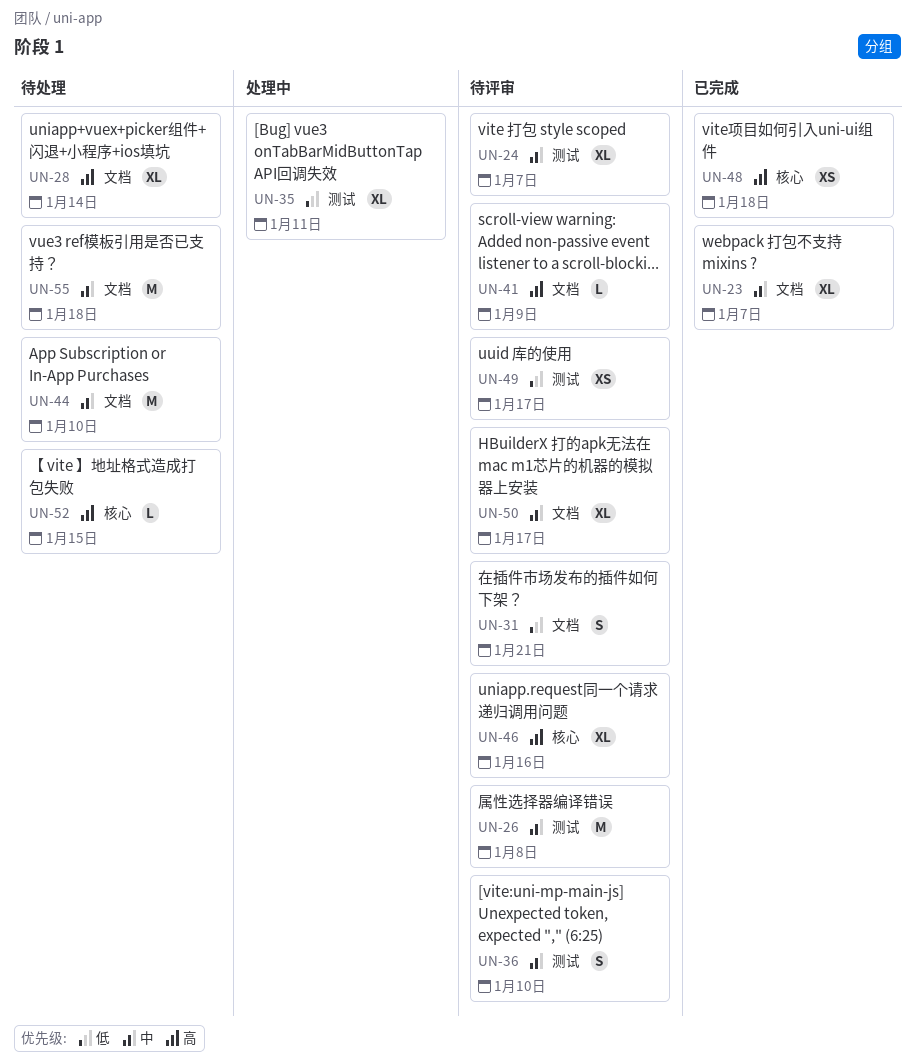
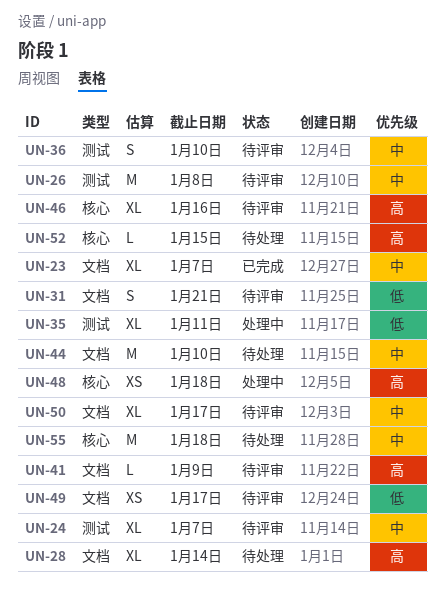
UN-48, status: 已完成 -> 处理中
UN-49, label: 测试 -> 文档
UN-55, label: 文档 -> 核心

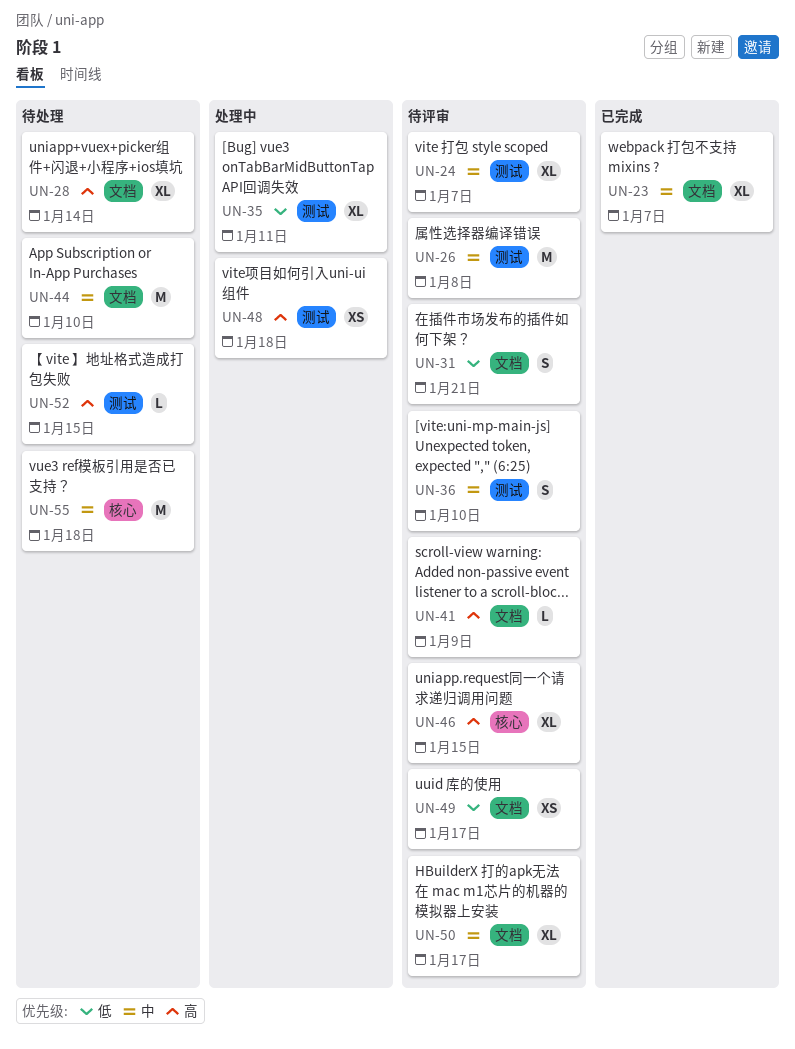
UN-46, due: Jan 16 -> Jan 15
UN-48, label: 核心 -> 测试
UN-52, label: 核心 -> 测试

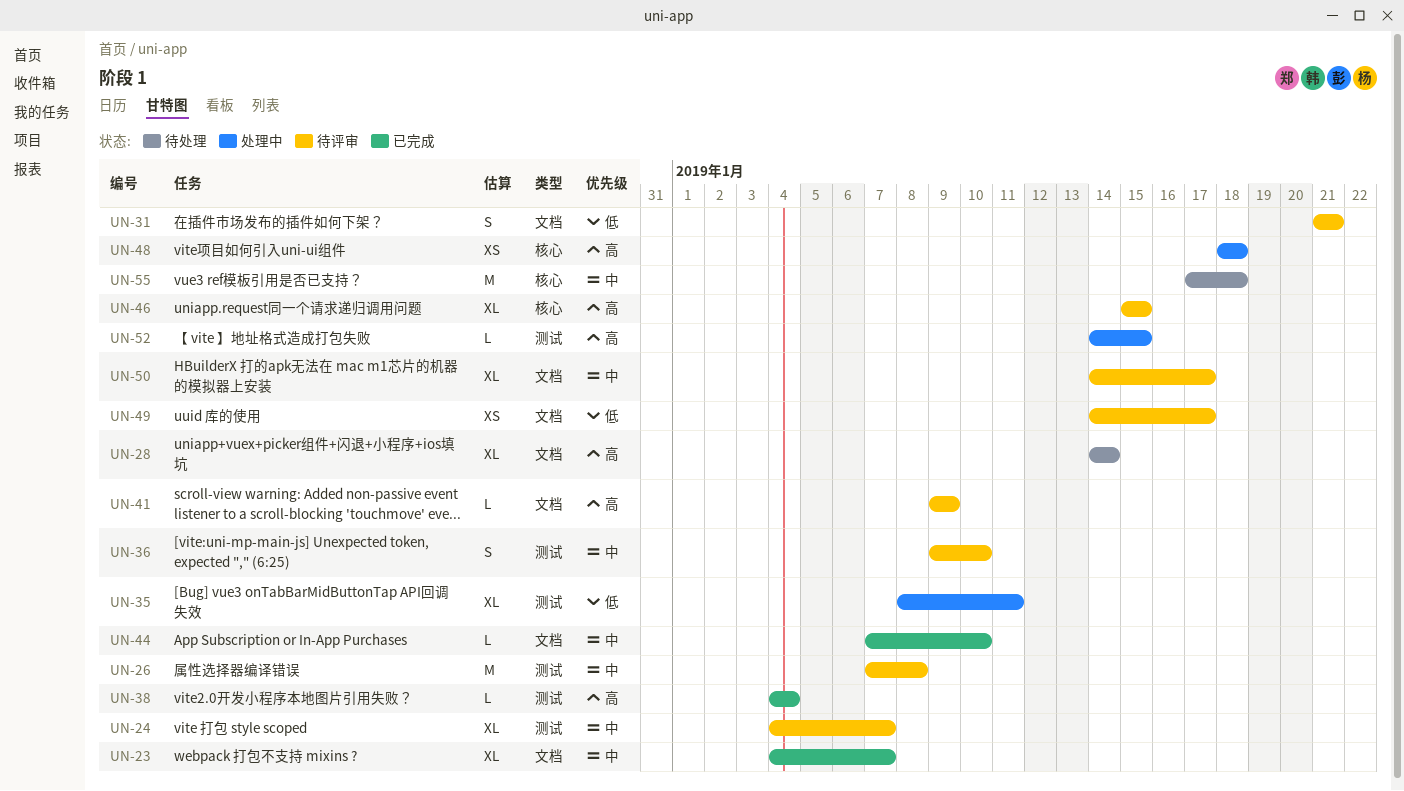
UN-38: none -> present
UN-44, status: 待处理 -> 已完成
UN-44, estimate: M -> L
UN-48, label: 测试 -> 核心
UN-52, status: 待处理 -> 处理中

